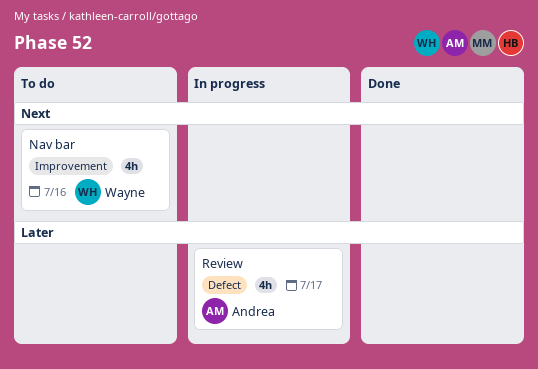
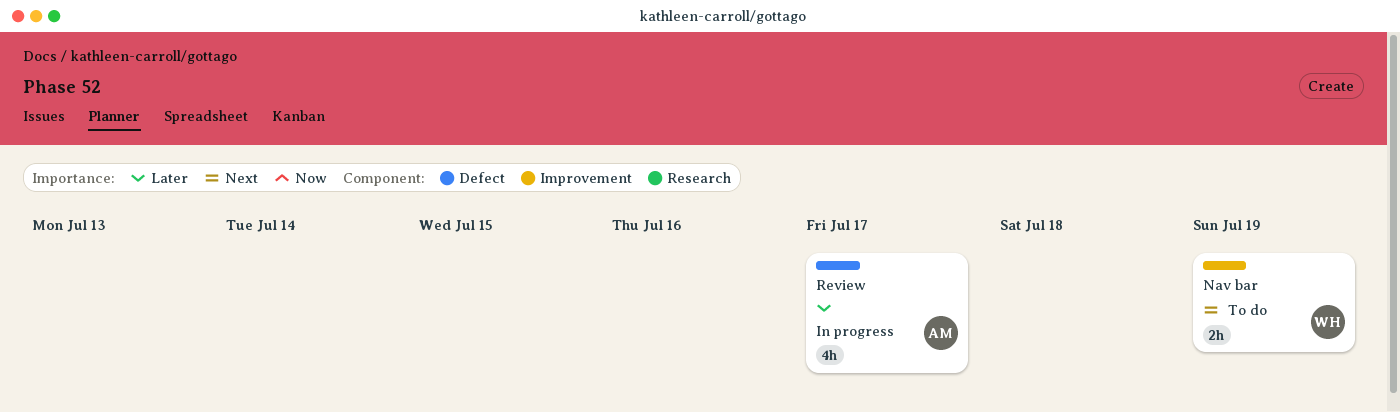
Nav bar, estimate: 4h -> 2h
Nav bar, due: Jul 16 -> Jul 19

